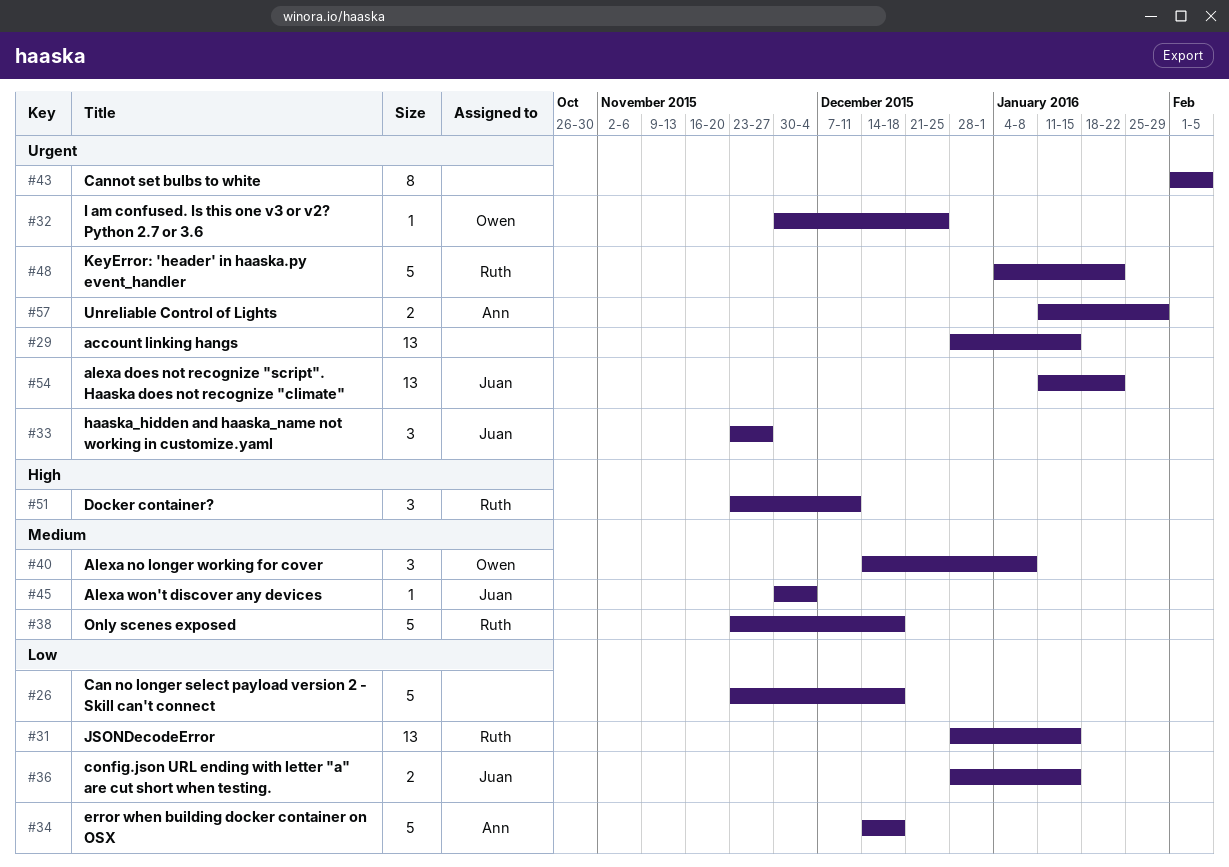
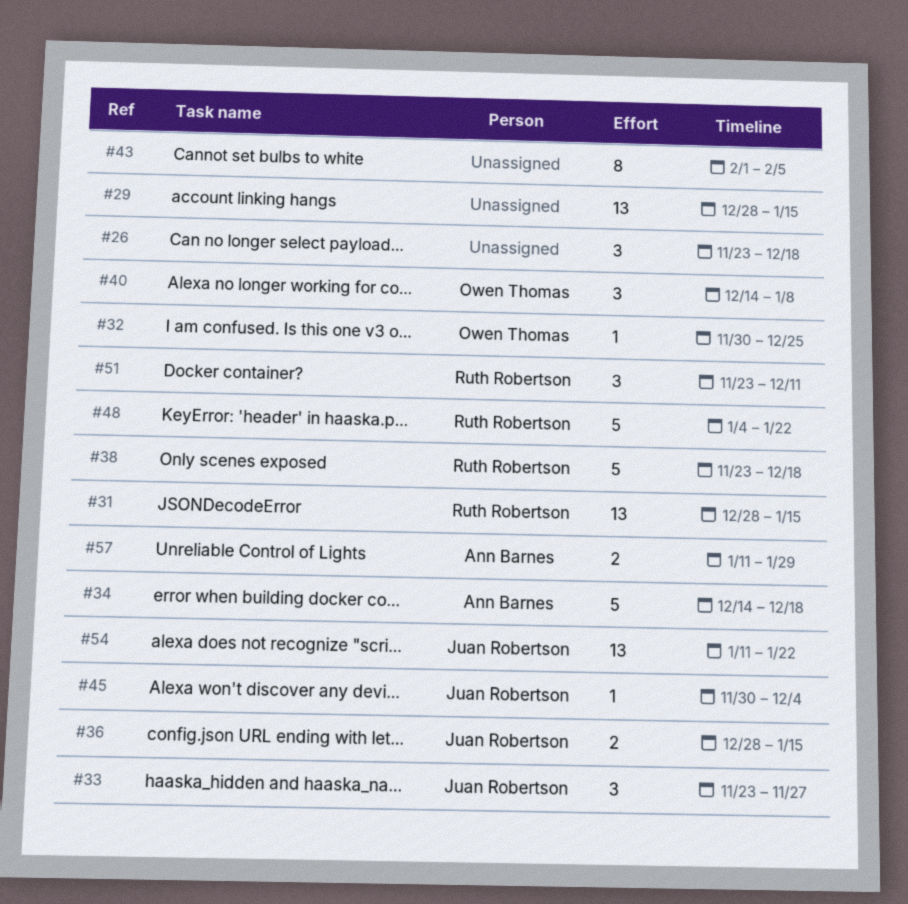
#26, estimate: 5 -> 3

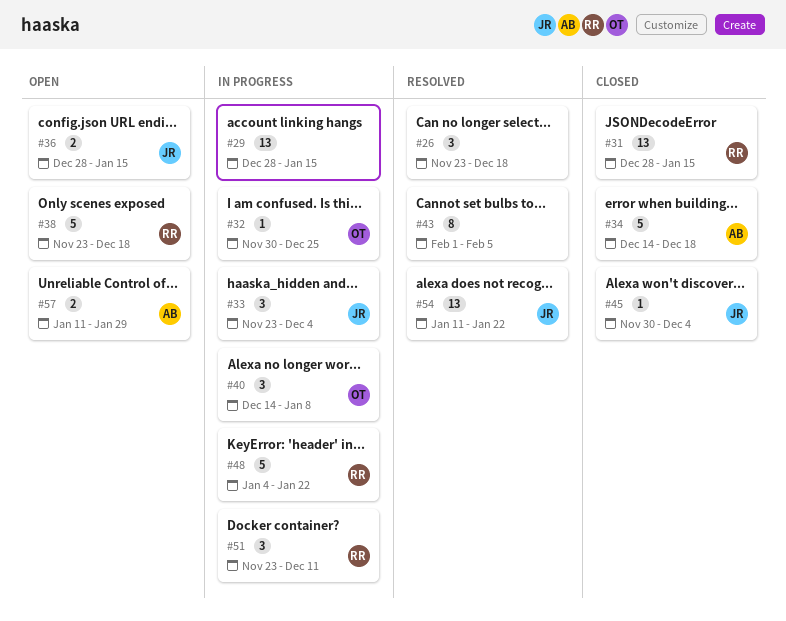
#33, due: Nov 27 -> Dec 4

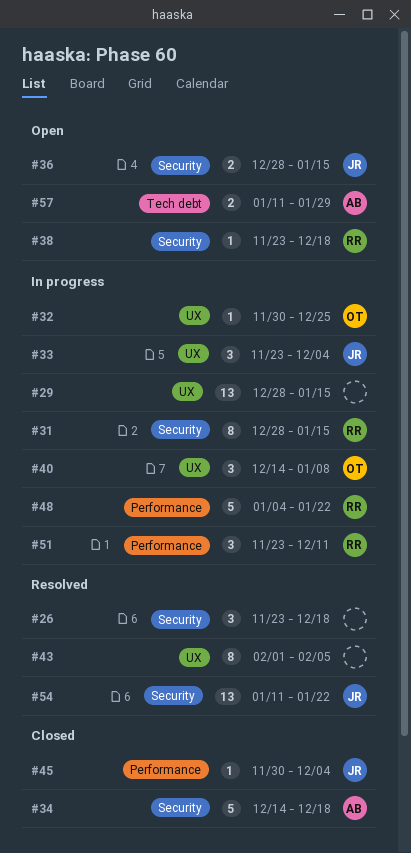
#31, status: Closed -> In progress
#31, estimate: 13 -> 8
#38, estimate: 5 -> 1

